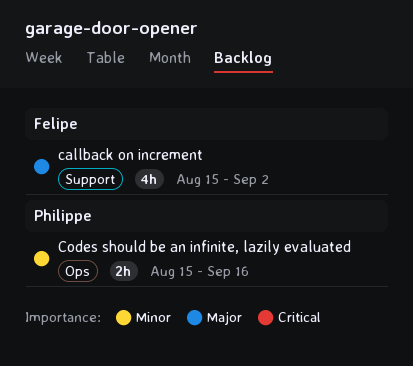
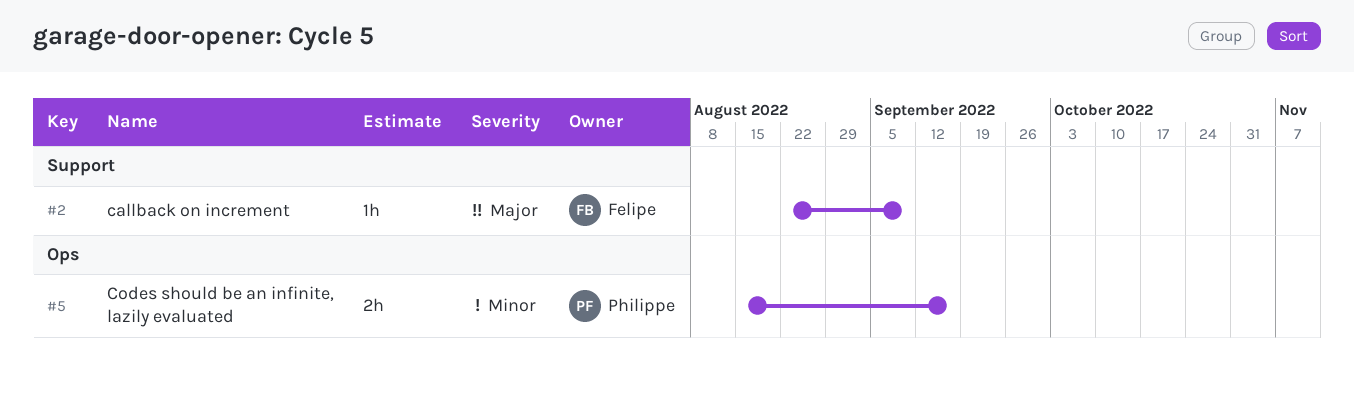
callback on increment, estimate: 4h -> 1h
callback on increment, start: Aug 15 -> Aug 22
callback on increment, due: Sep 2 -> Sep 9

